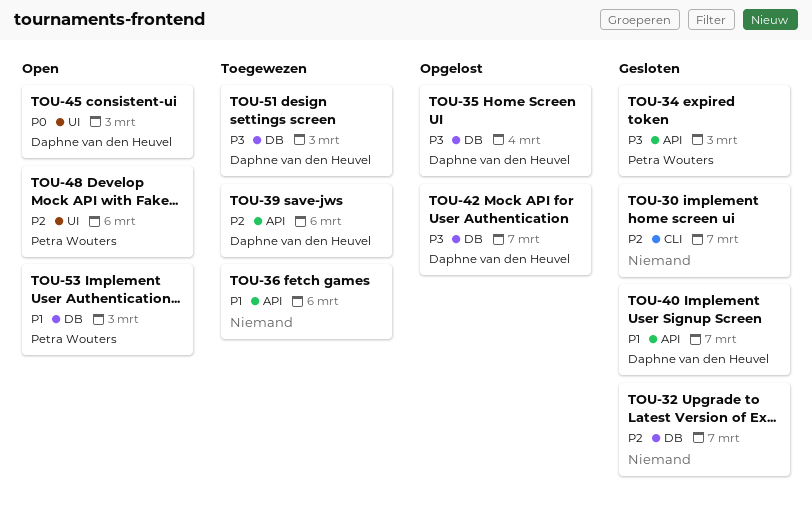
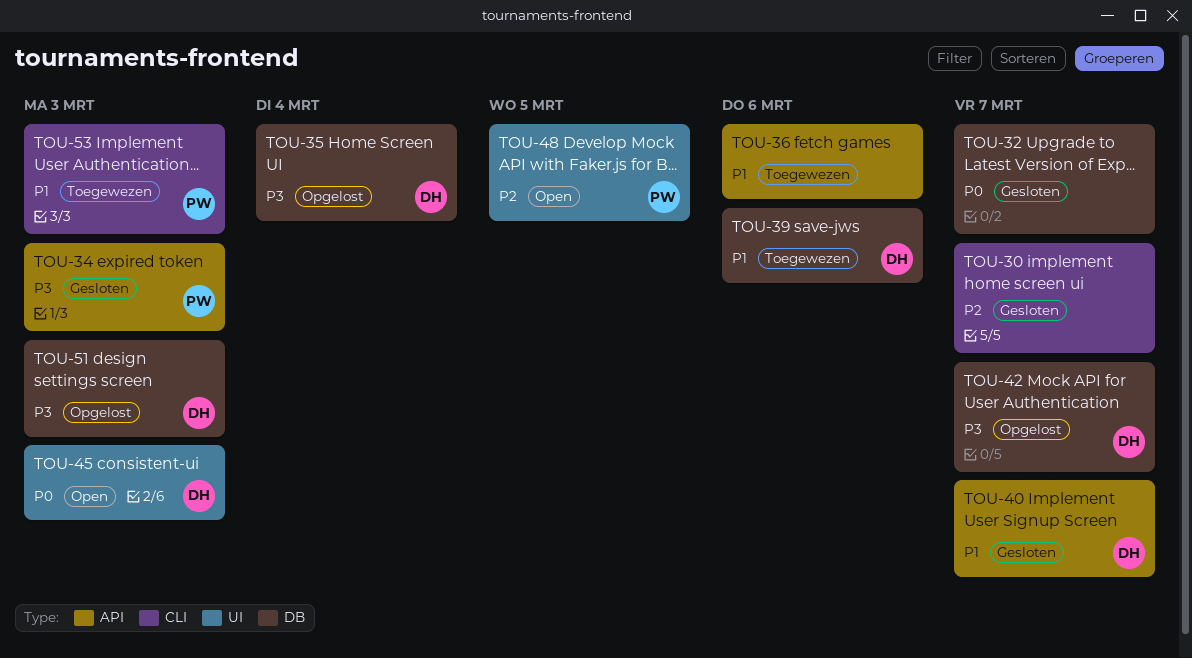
TOU-32, priority: P2 -> P0
TOU-39, priority: P2 -> P1
TOU-39, label: API -> DB
TOU-48, due: Mar 6 -> Mar 5
TOU-51, status: Toegewezen -> Opgelost
TOU-53, status: Open -> Toegewezen
TOU-53, label: DB -> CLI

